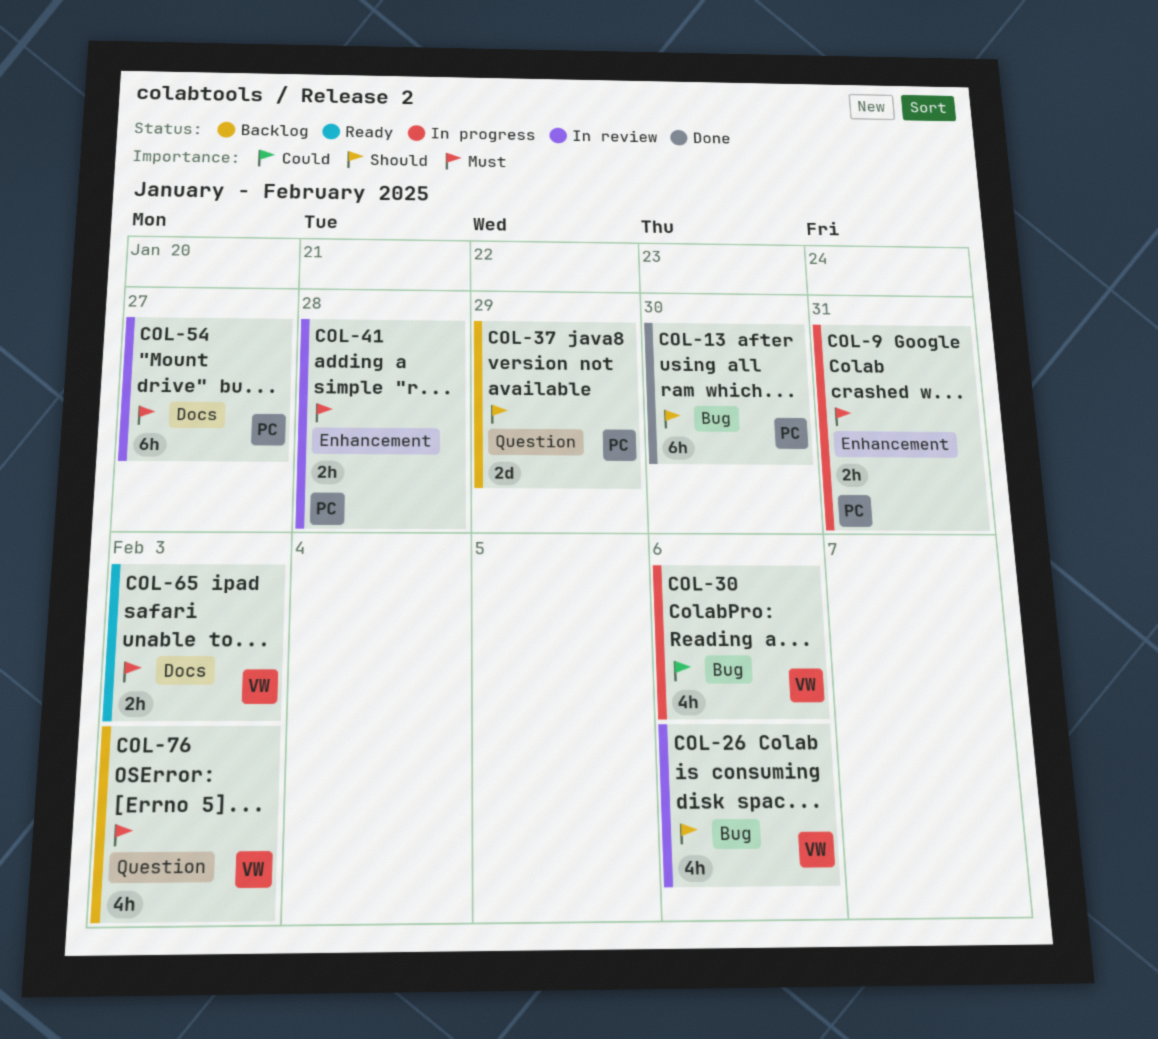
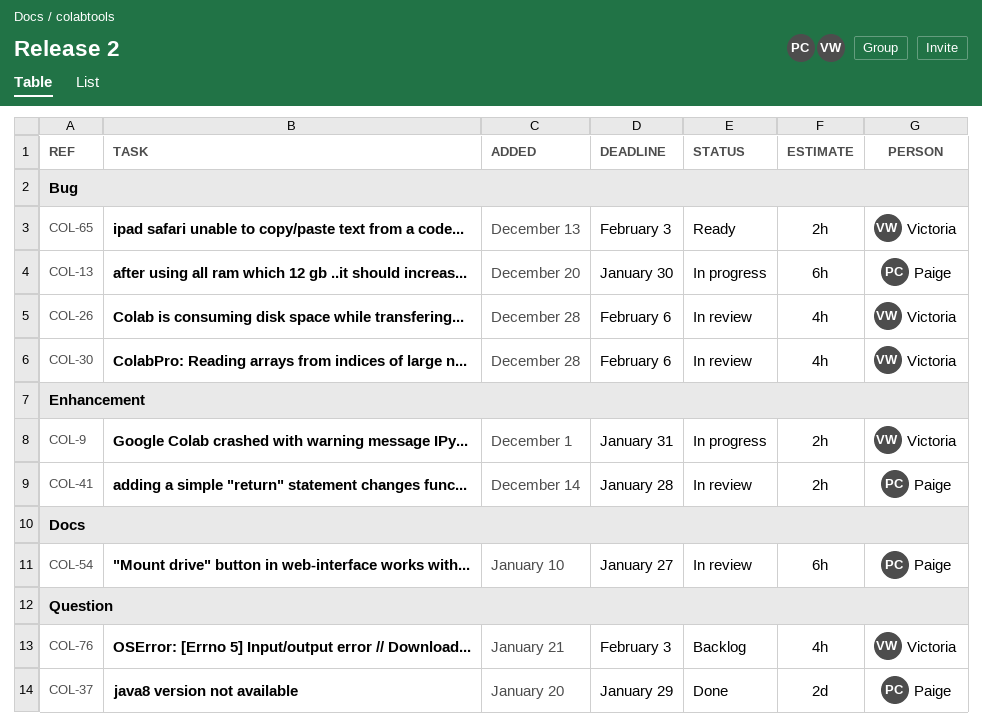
COL-9, owner: Paige -> Victoria
COL-13, status: Done -> In progress
COL-30, status: In progress -> In review
COL-37, status: Backlog -> Done
COL-65, label: Docs -> Bug

